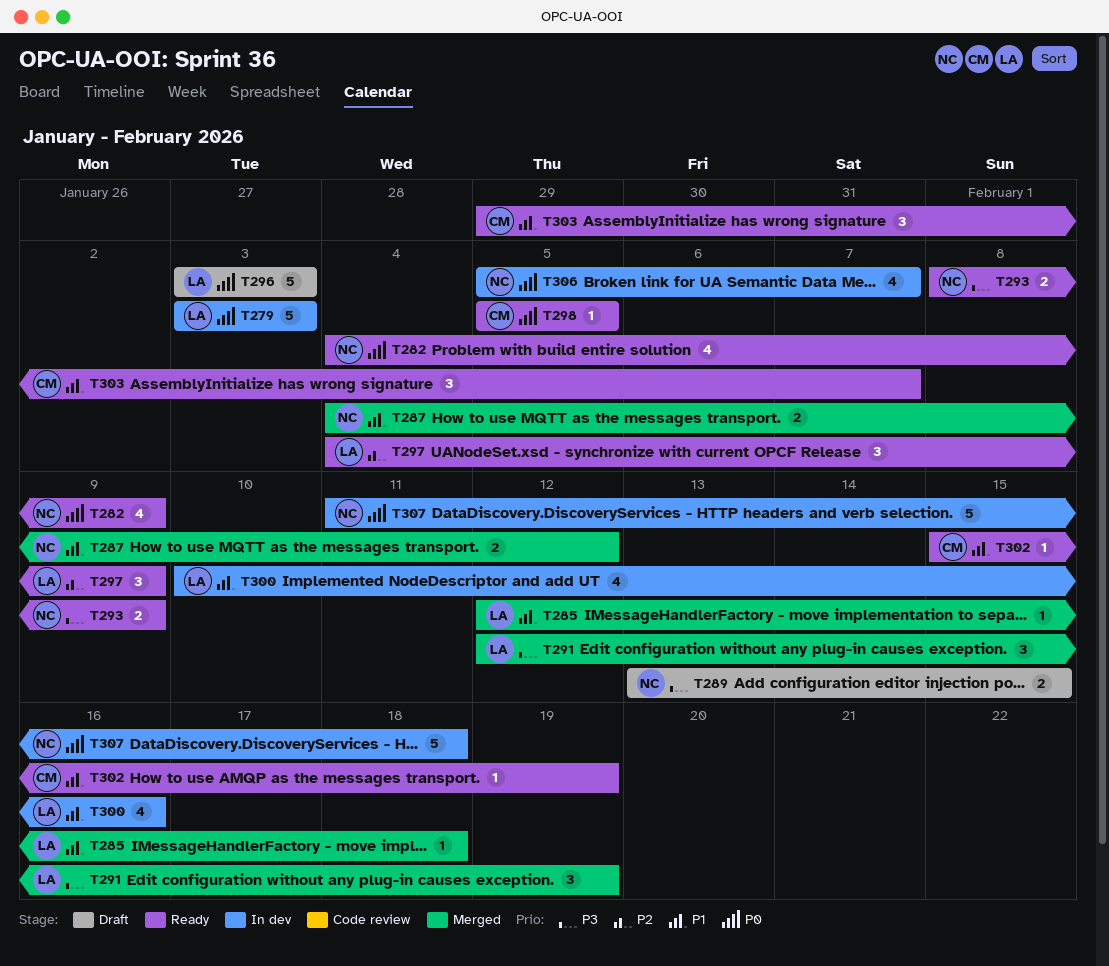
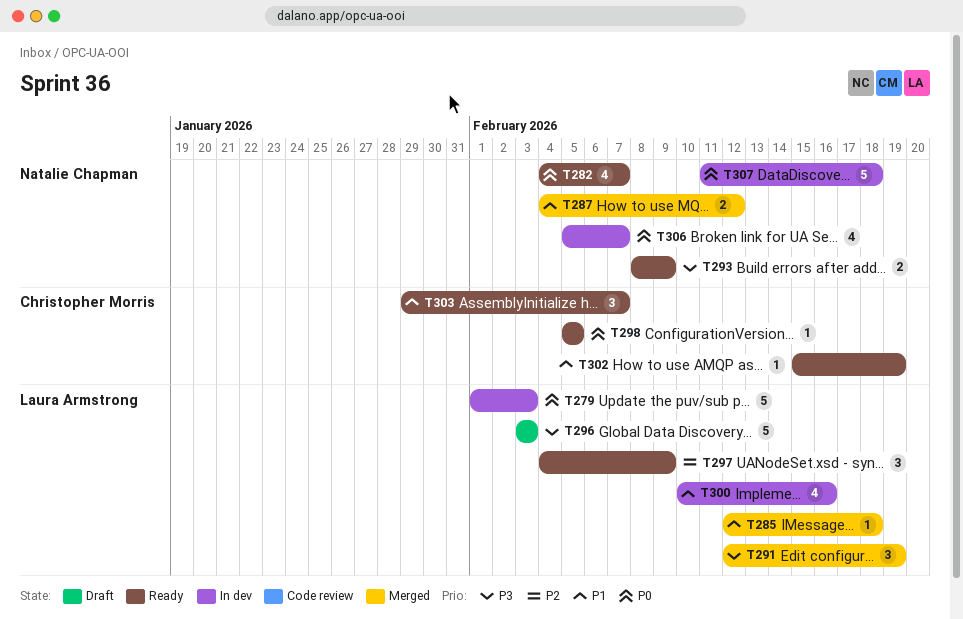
T279, start: Feb 3 -> Feb 1
T282, due: Feb 9 -> Feb 7
T289: present -> none
T296, priority: P0 -> P3

